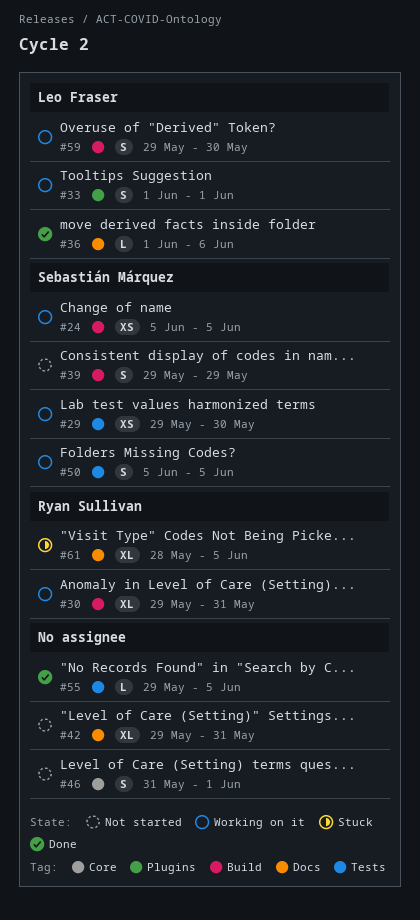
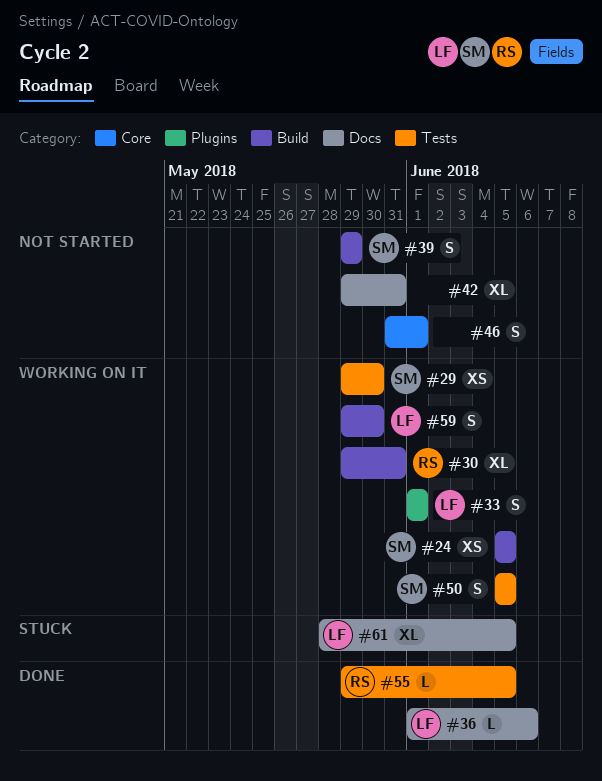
#55, owner: none -> Ryan Sullivan
#61, owner: Ryan Sullivan -> Leo Fraser

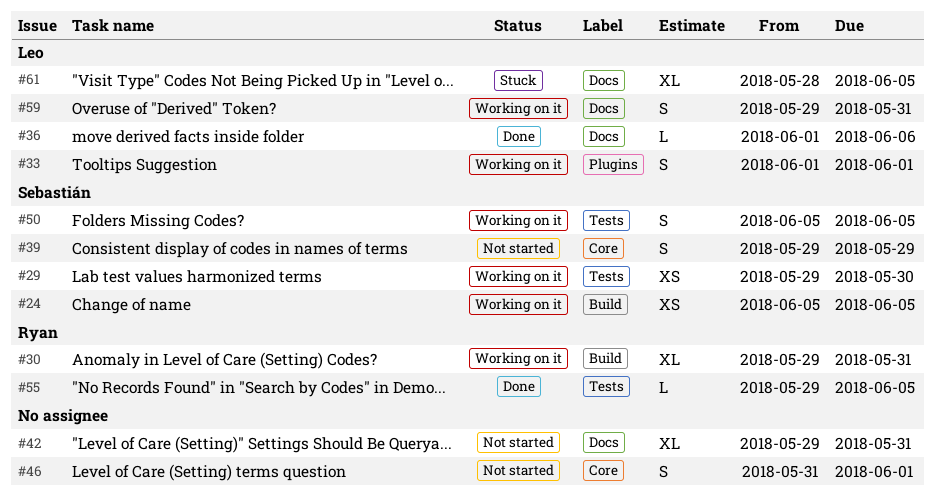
#39, label: Build -> Core
#59, label: Build -> Docs
#59, due: May 30 -> May 31

